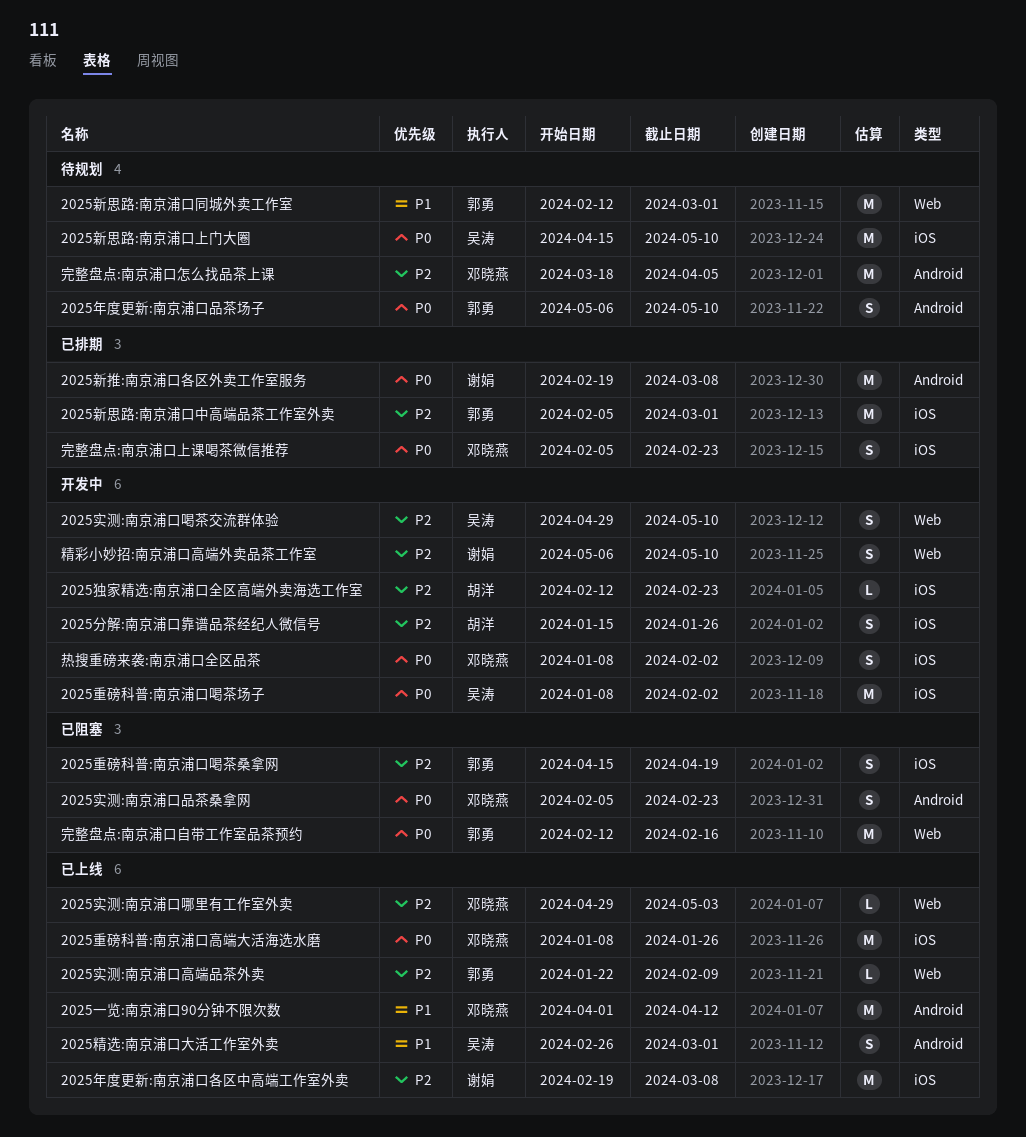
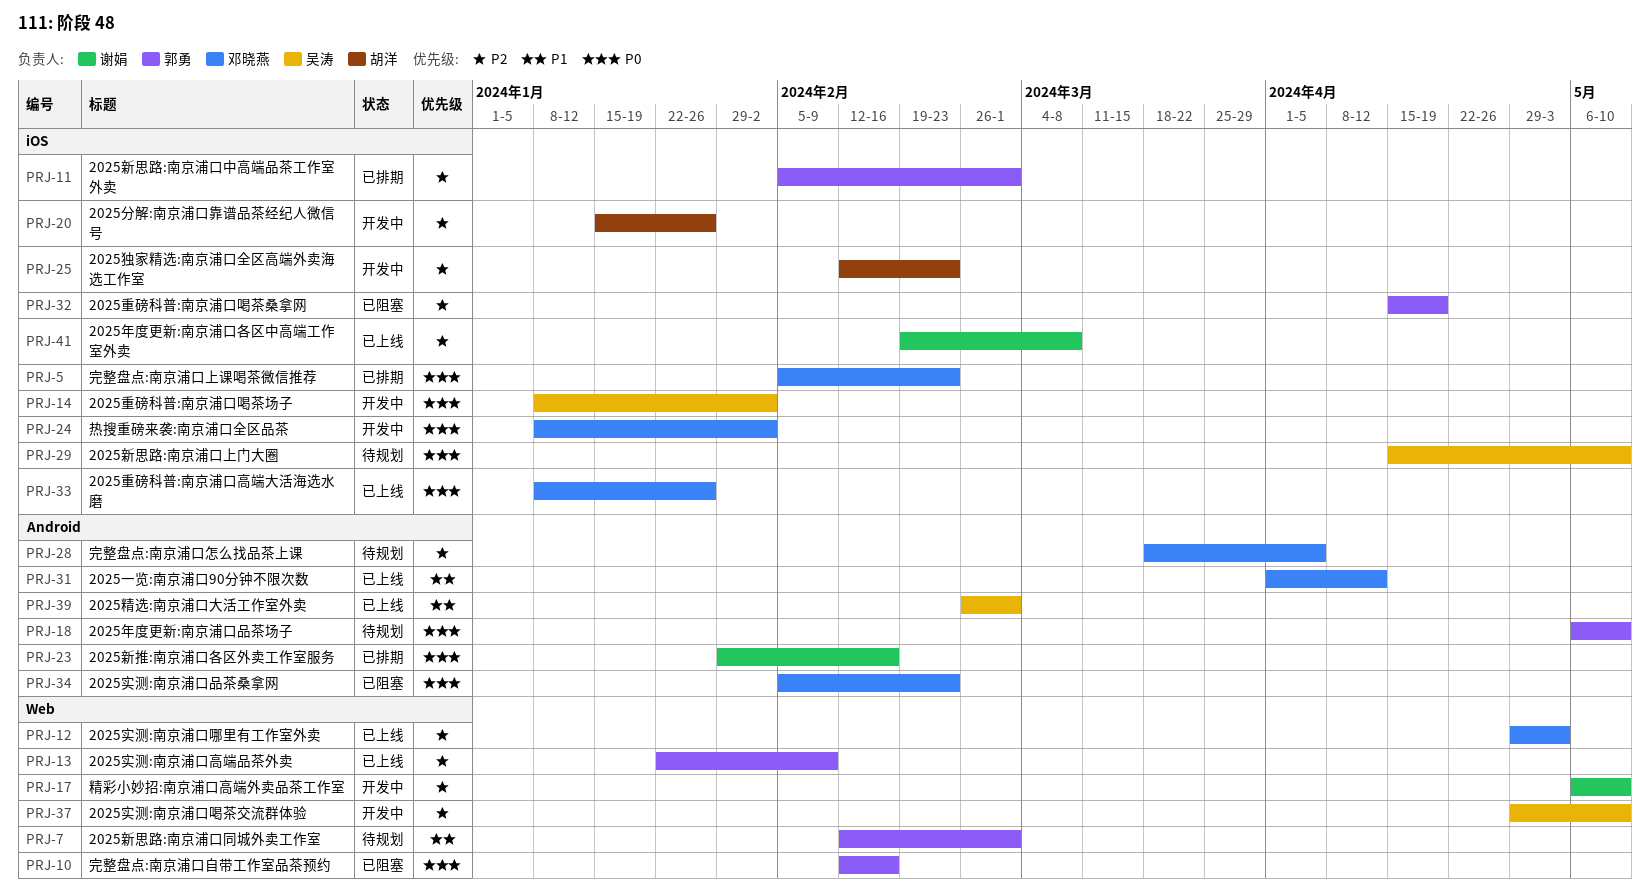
2025新推:南京浦口各区外卖工作室服务, start: Feb 19 -> Jan 29
2025新推:南京浦口各区外卖工作室服务, due: Mar 8 -> Feb 16

